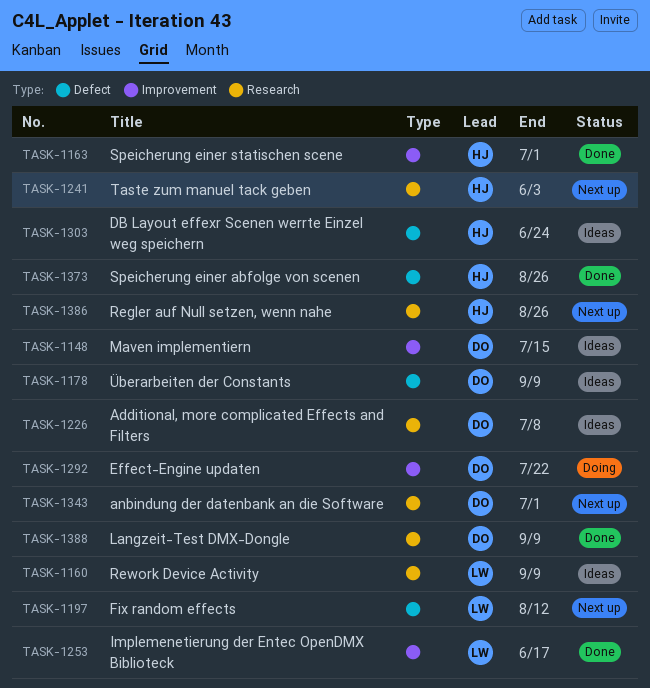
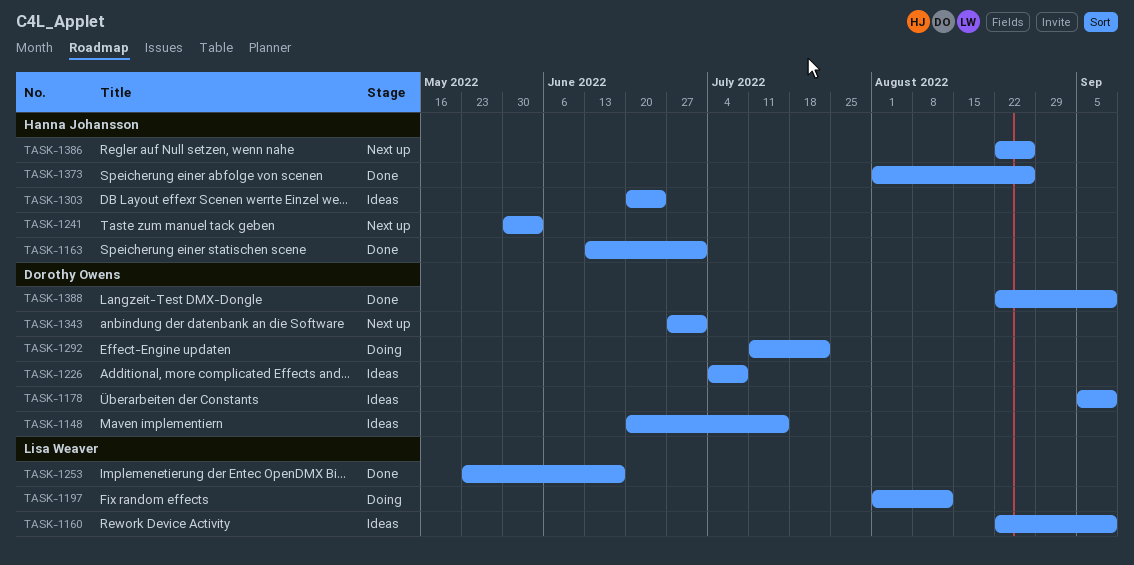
TASK-1197, status: Next up -> Doing

